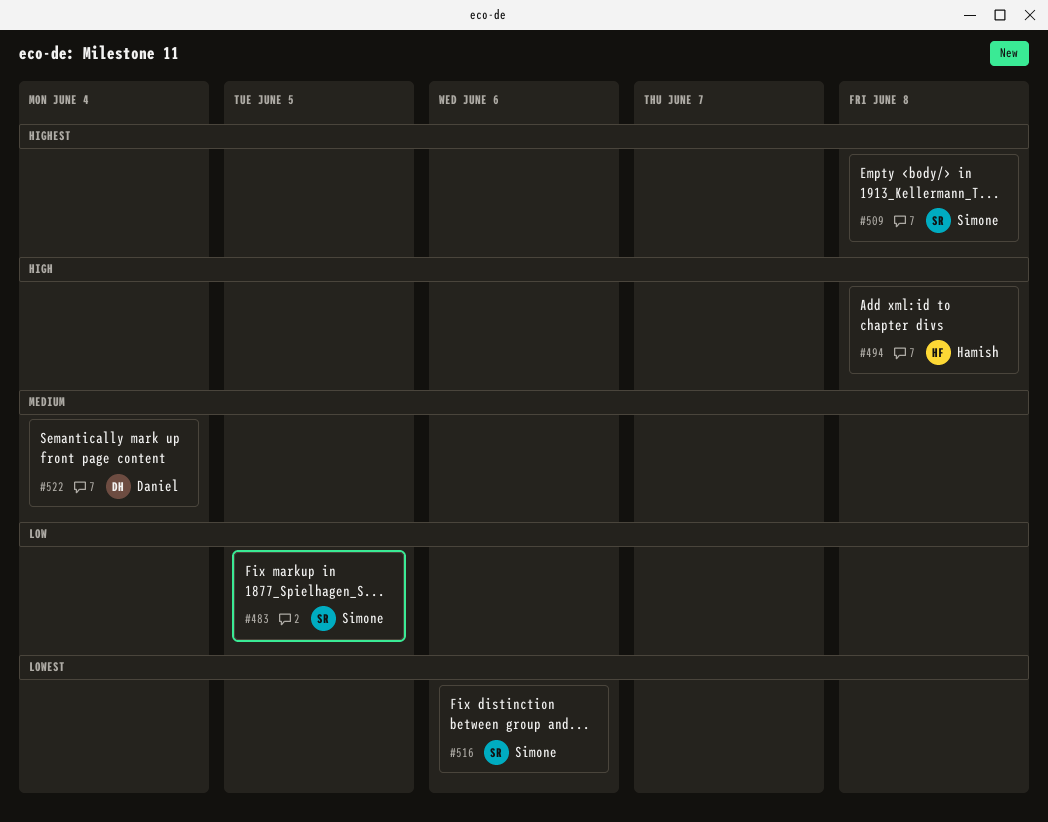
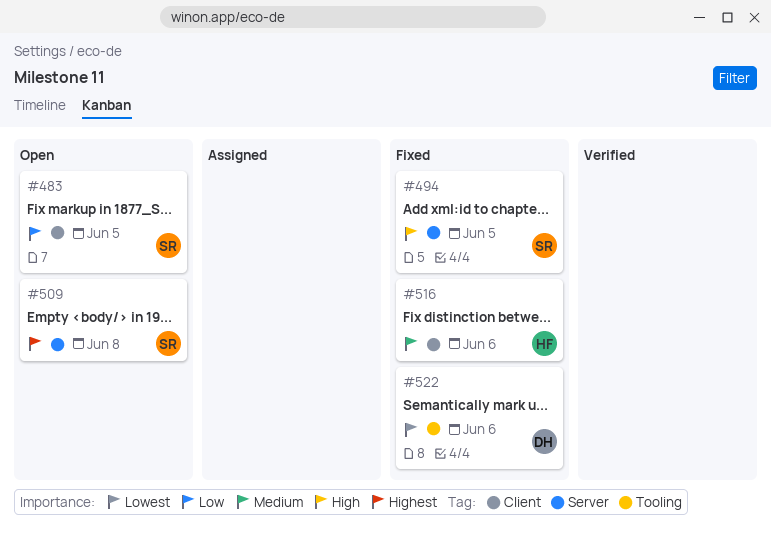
#494, owner: Hamish -> Simone
#494, due: Jun 8 -> Jun 5
#516, owner: Simone -> Hamish
#516, priority: Lowest -> Medium
#522, priority: Medium -> Lowest
#522, due: Jun 4 -> Jun 6

